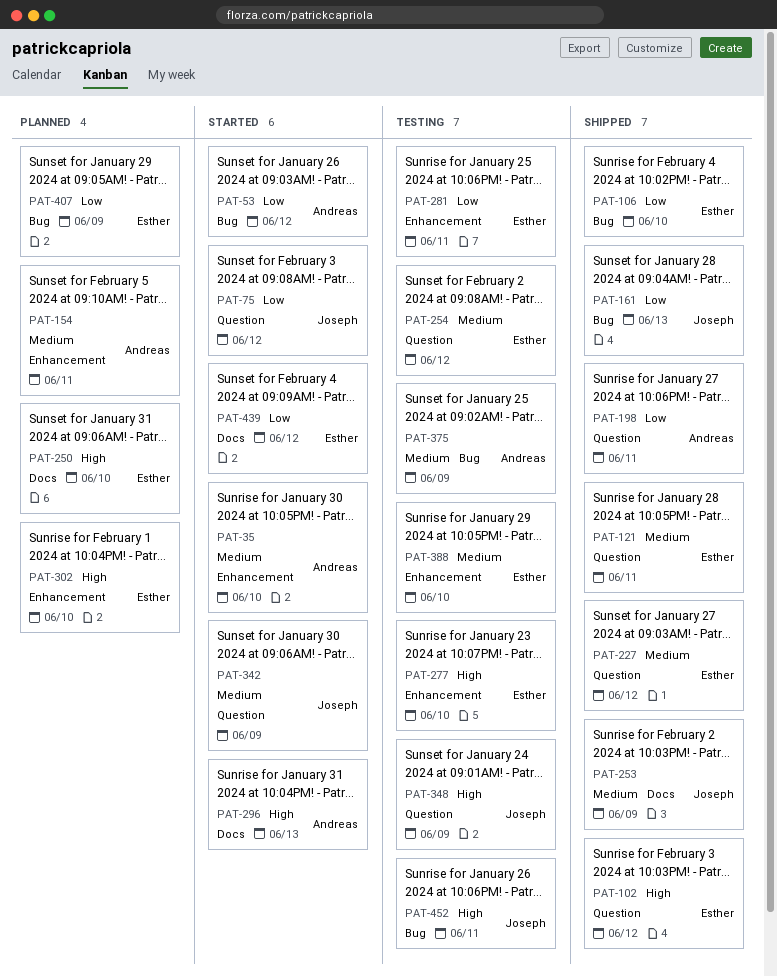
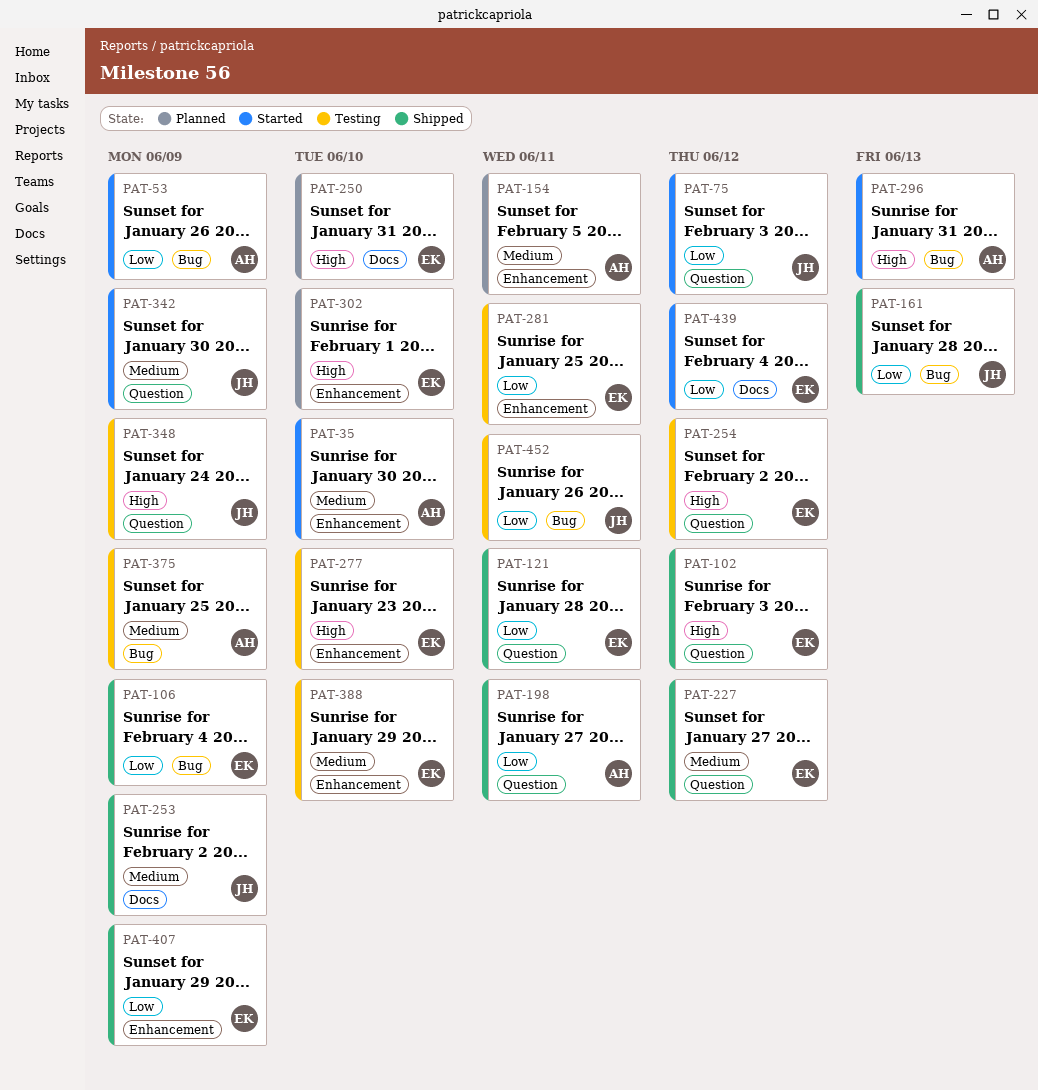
PAT-53, due: Jun 12 -> Jun 9
PAT-106, due: Jun 10 -> Jun 9
PAT-121, priority: Medium -> Low
PAT-254, priority: Medium -> High
PAT-296, label: Docs -> Bug
PAT-407, status: Planned -> Shipped
PAT-407, label: Bug -> Enhancement
PAT-452, priority: High -> Low

